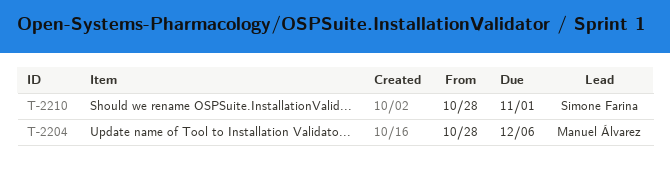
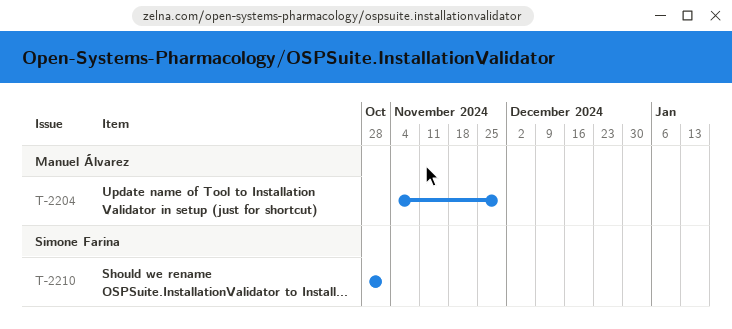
T-2204, start: Oct 28 -> Nov 4
T-2204, due: Dec 6 -> Nov 29

